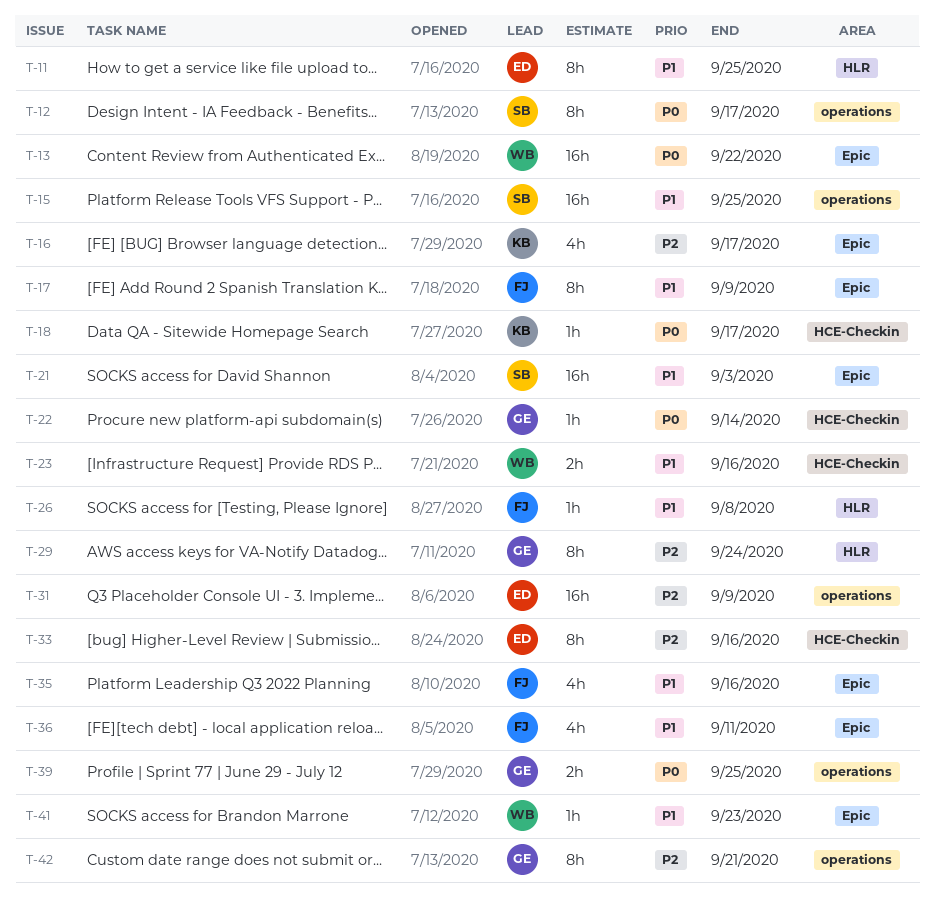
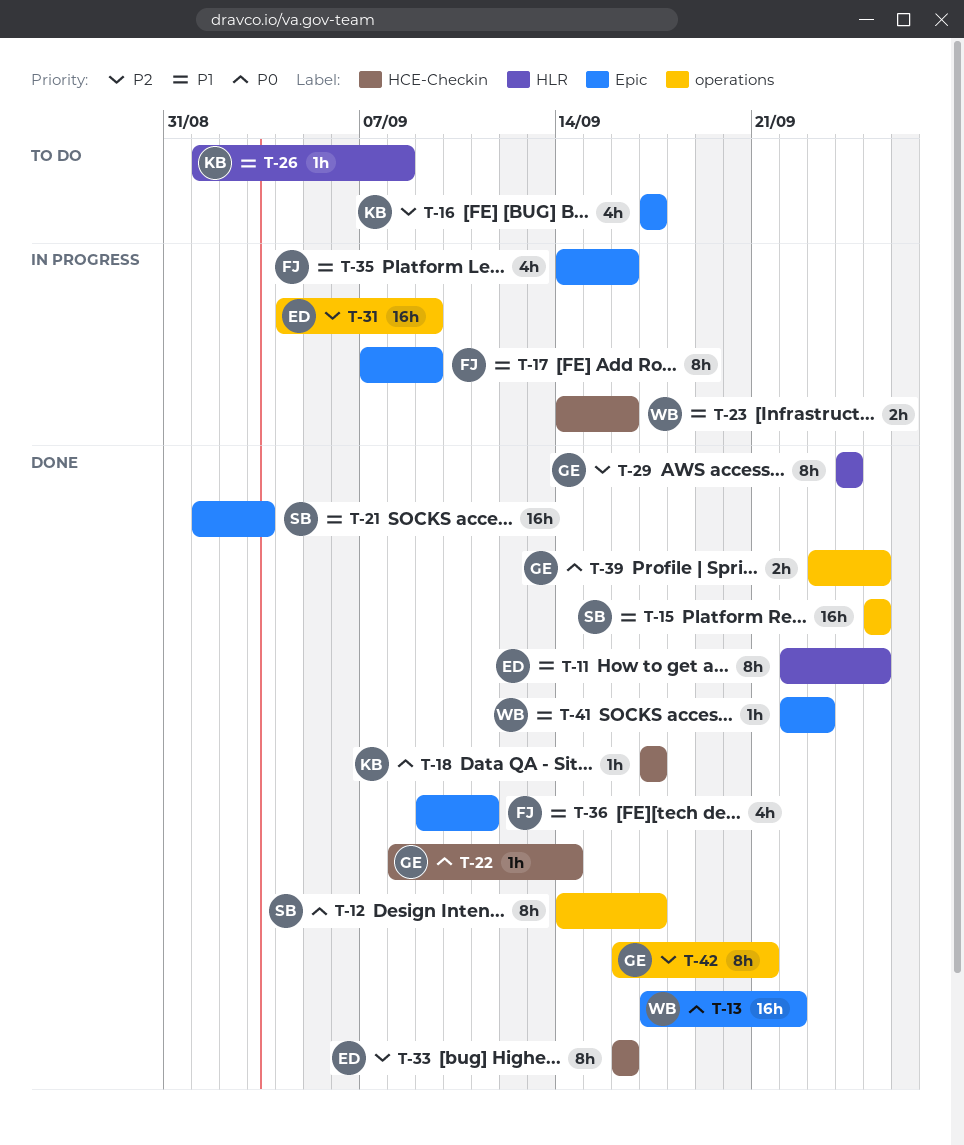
T-26, owner: FJ -> KB

